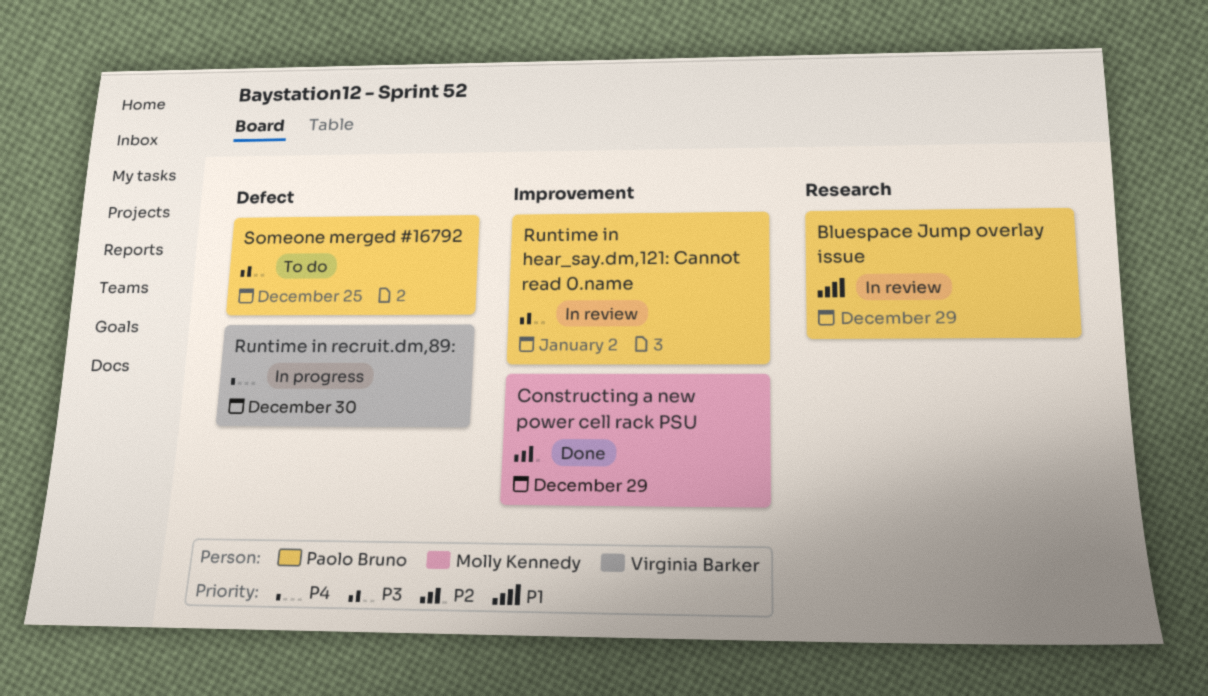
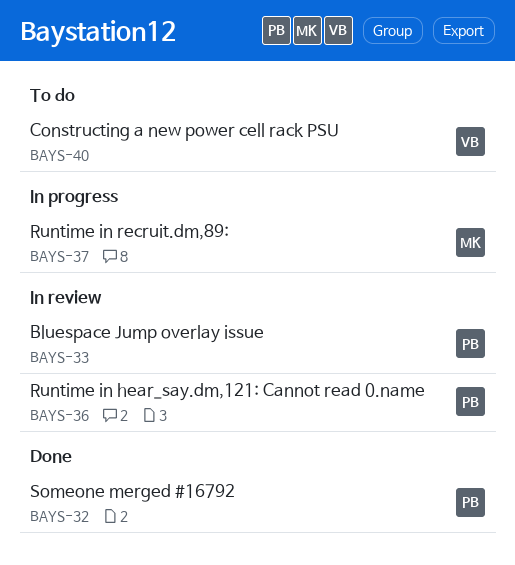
Constructing a new power cell rack PSU, status: Done -> To do
Constructing a new power cell rack PSU, owner: Molly Kennedy -> Virginia Barker
Runtime in recruit.dm,89:, owner: Virginia Barker -> Molly Kennedy
Someone merged #16792, status: To do -> Done

